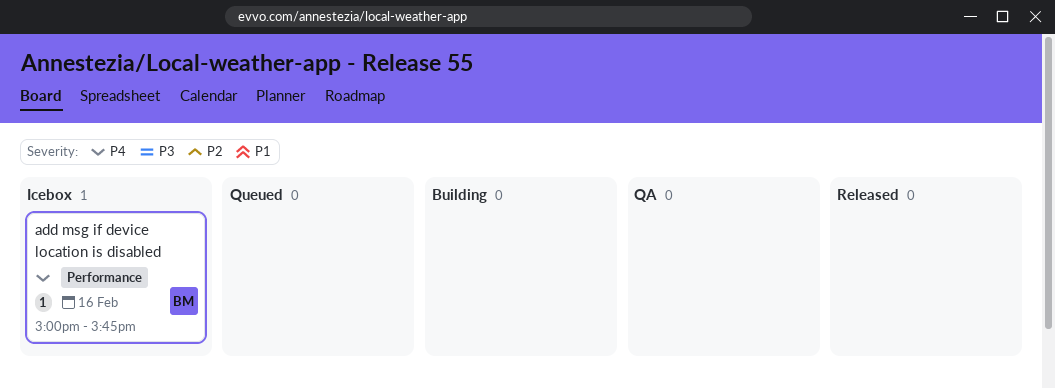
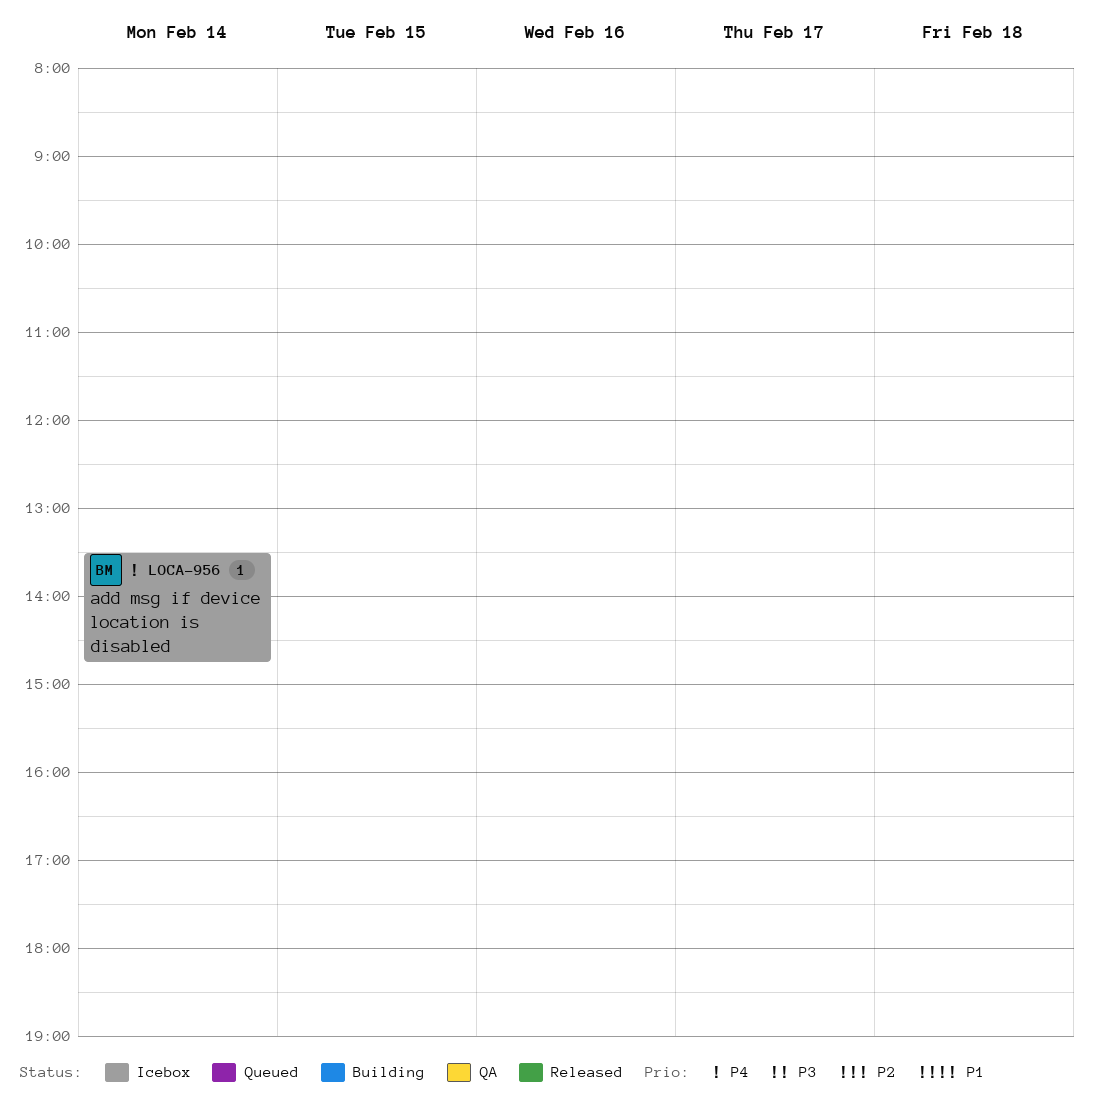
add msg if device location is disabled, day: Feb 16 -> Feb 14
add msg if device location is disabled, begins: 15:00 -> 13:30
add msg if device location is disabled, ends: 15:45 -> 14:45

